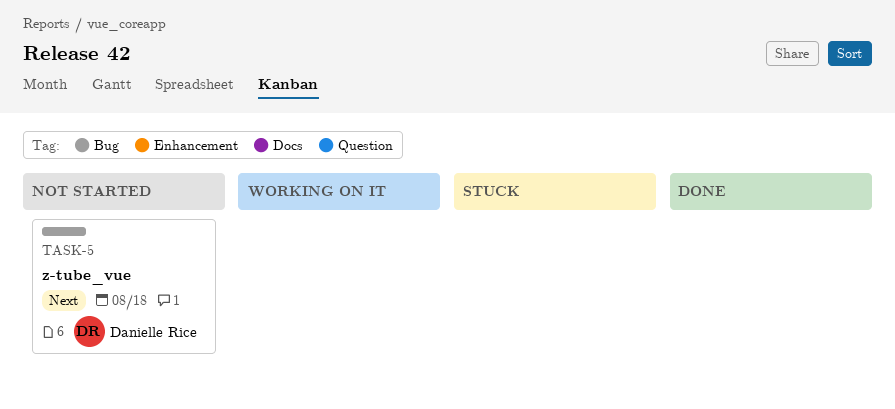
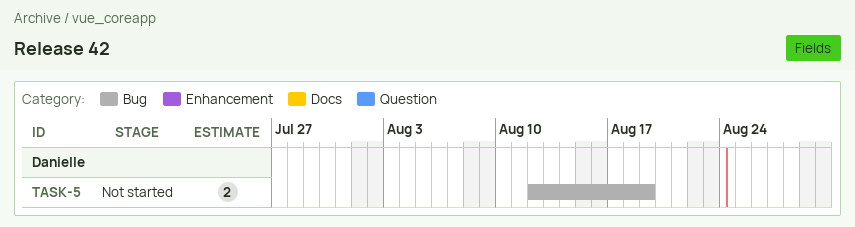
TASK-5, due: Aug 18 -> Aug 19

